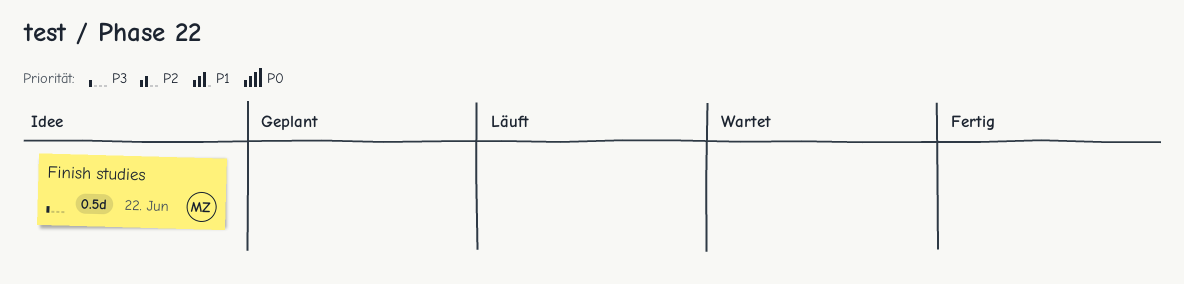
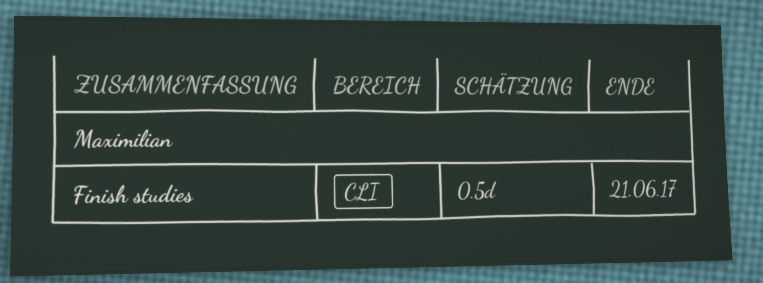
Finish studies, due: Jun 22 -> Jun 21

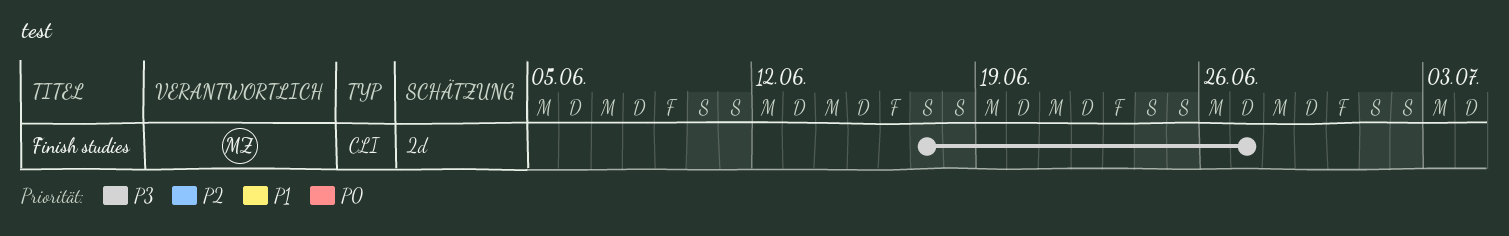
Finish studies, estimate: 0.5d -> 2d
Finish studies, due: Jun 21 -> Jun 27

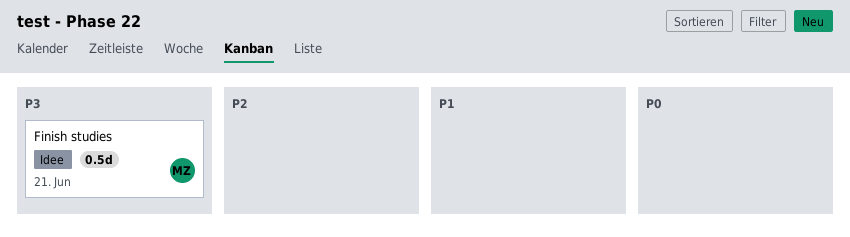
Finish studies, estimate: 2d -> 0.5d
Finish studies, due: Jun 27 -> Jun 21

